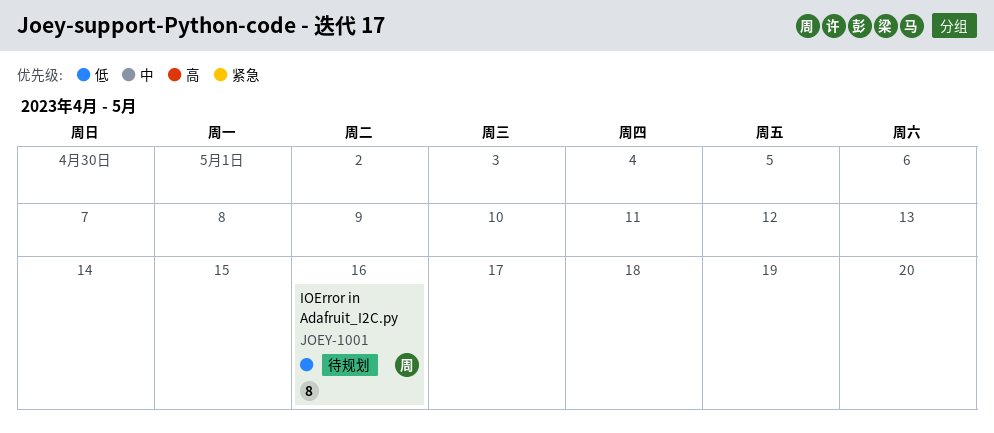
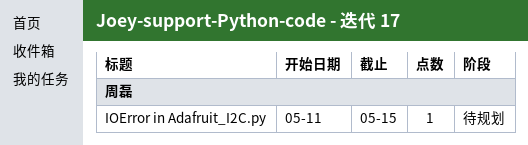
IOError in Adafruit_I2C.py, estimate: 8 -> 1
IOError in Adafruit_I2C.py, due: May 16 -> May 15

